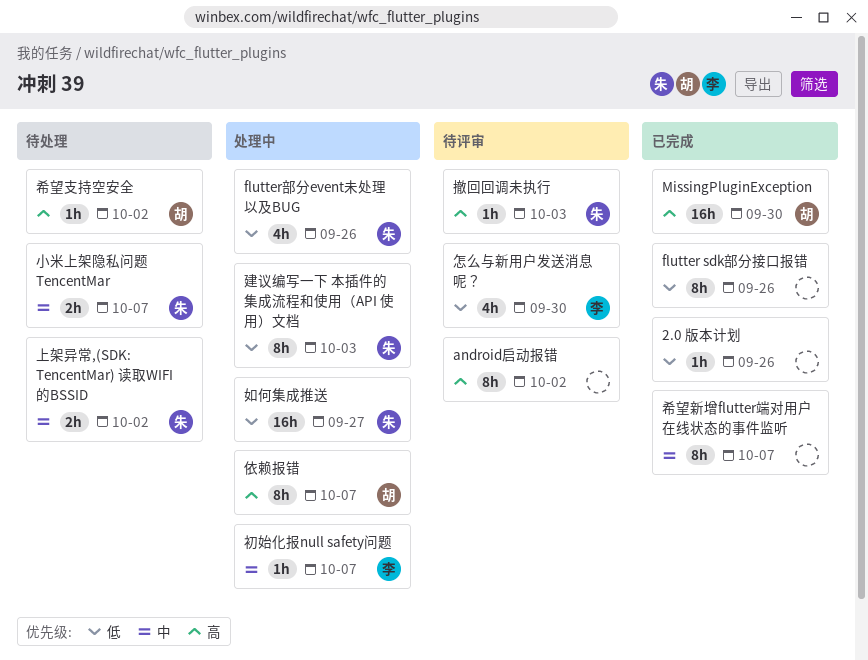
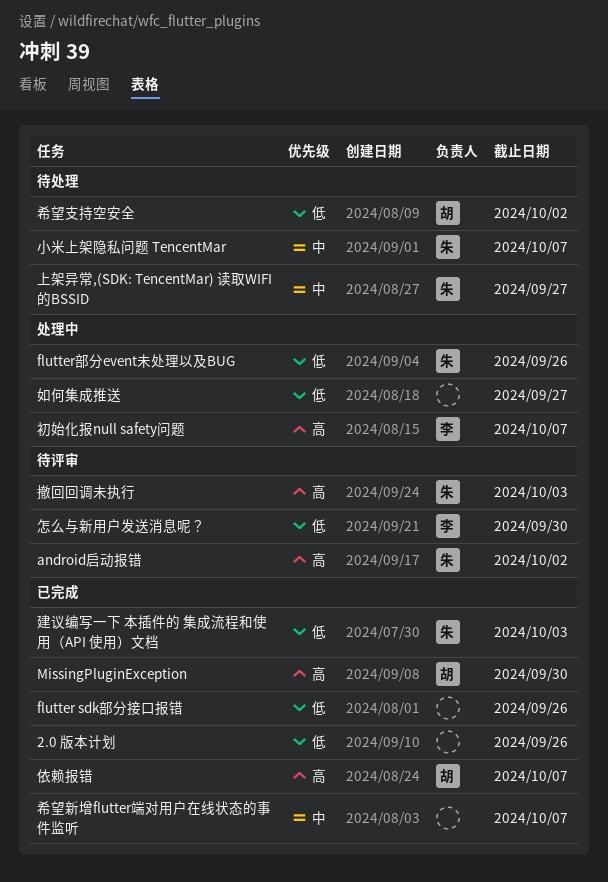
android启动报错, owner: none -> 朱
上架异常,(SDK: TencentMar) 读取WIFI的BSSID, due: Oct 2 -> Sep 27
依赖报错, status: 处理中 -> 已完成
初始化报null safety问题, priority: 中 -> 高
如何集成推送, owner: 朱 -> none
希望支持空安全, priority: 高 -> 低
建议编写一下 本插件的 集成流程和使用（API 使用）文档, status: 处理中 -> 已完成

